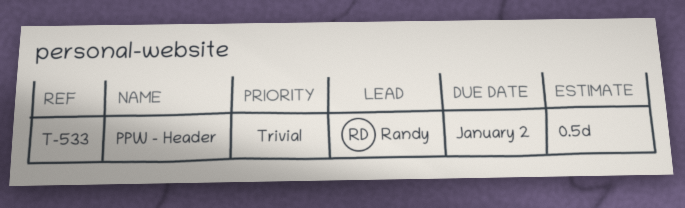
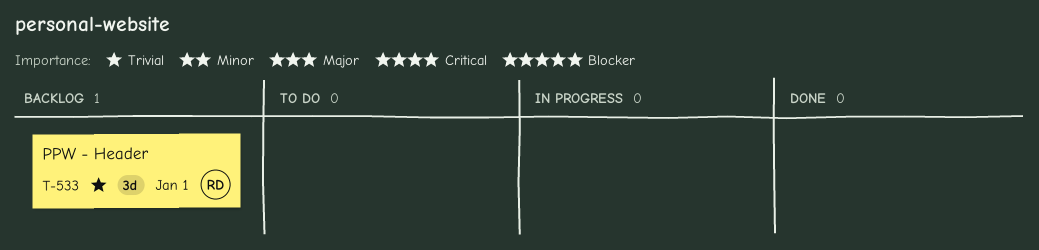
T-533, estimate: 0.5d -> 3d
T-533, due: Jan 2 -> Jan 1

